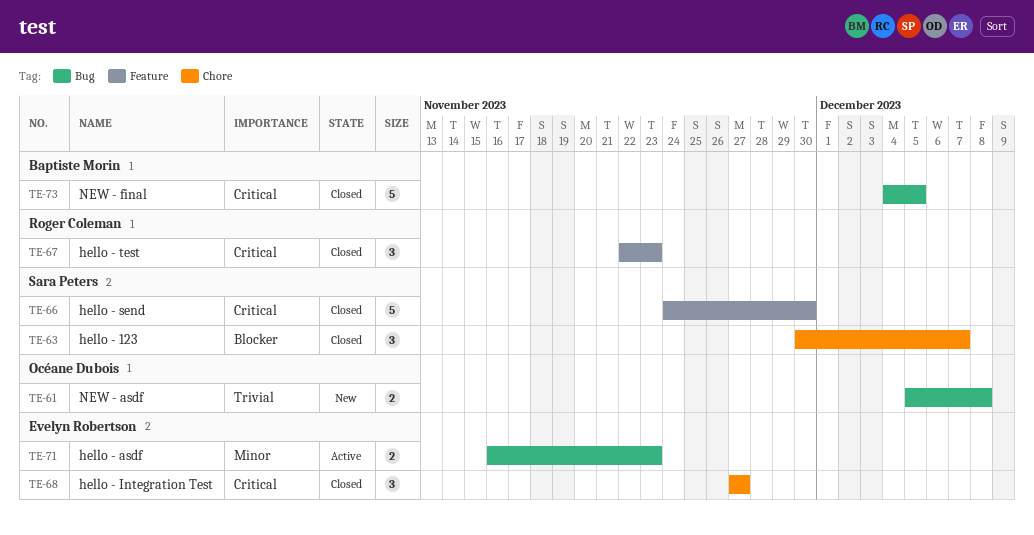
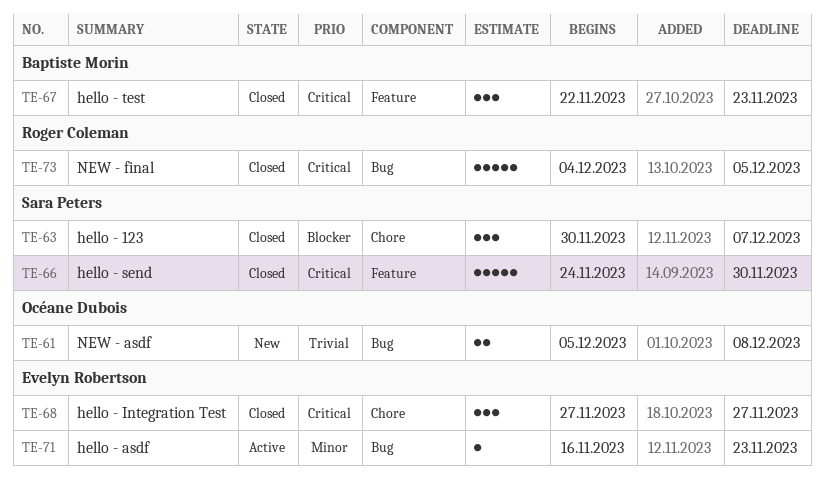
TE-67, owner: Roger Coleman -> Baptiste Morin
TE-71, estimate: 2 -> 1
TE-73, owner: Baptiste Morin -> Roger Coleman

